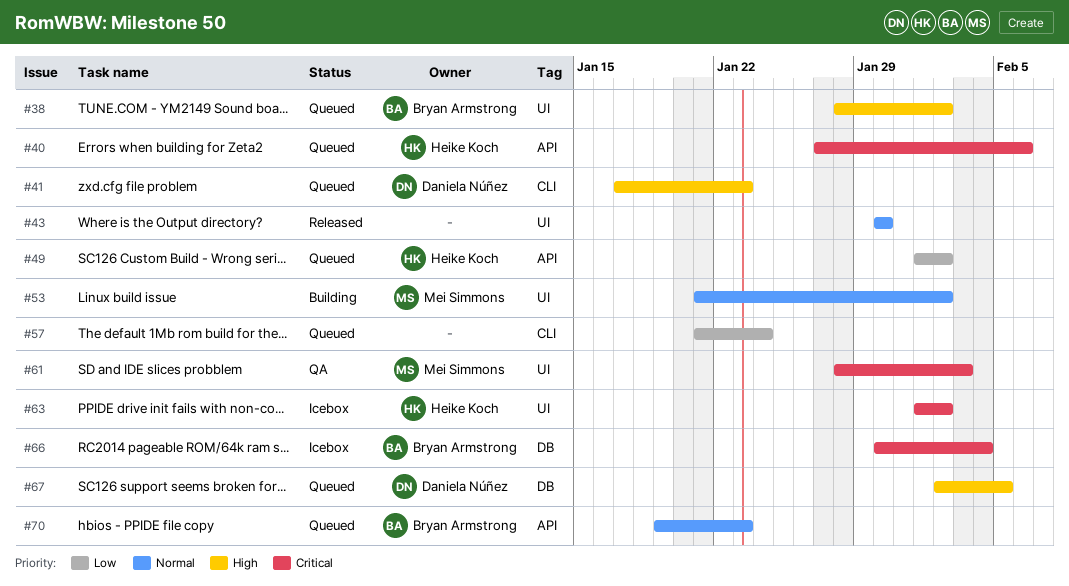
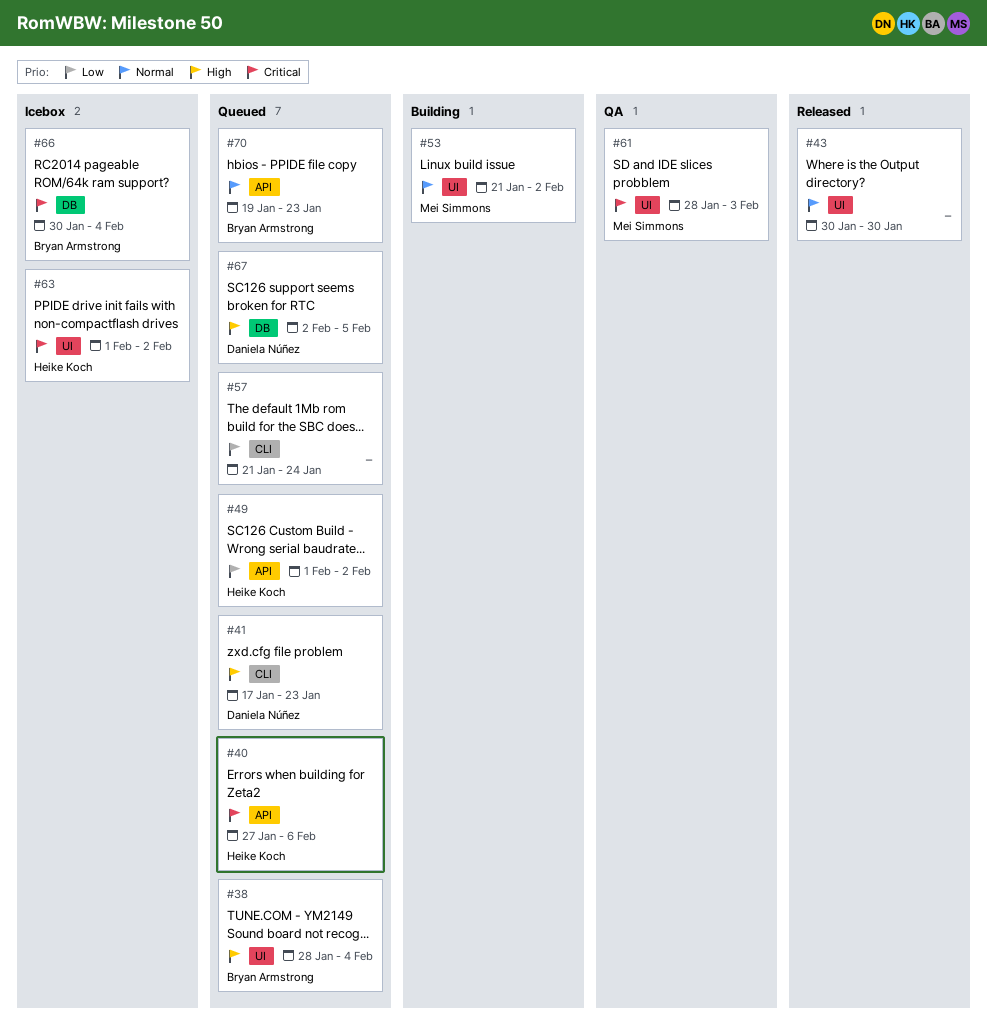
#38, due: Feb 2 -> Feb 4

